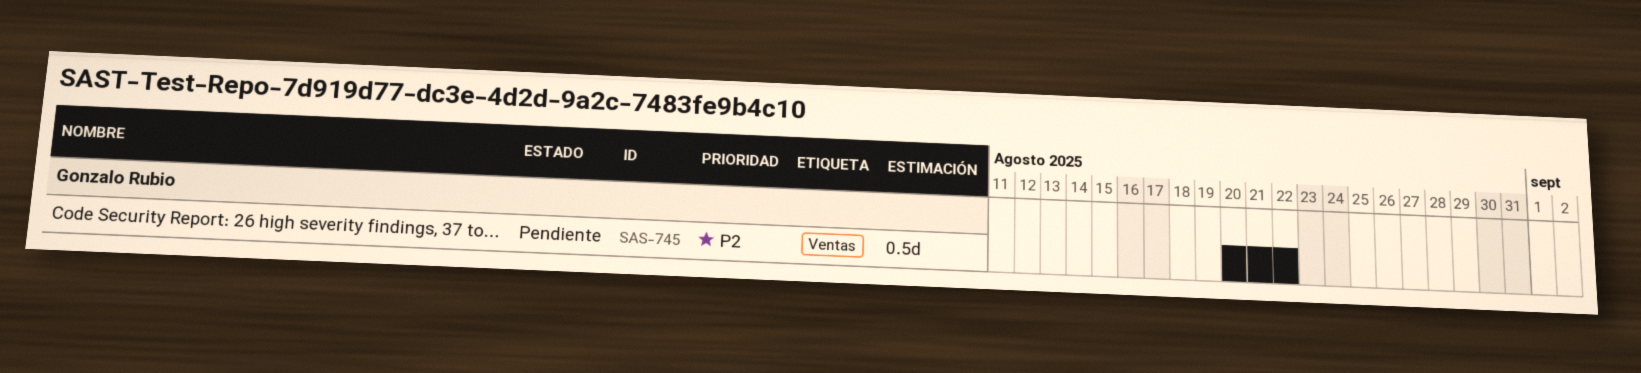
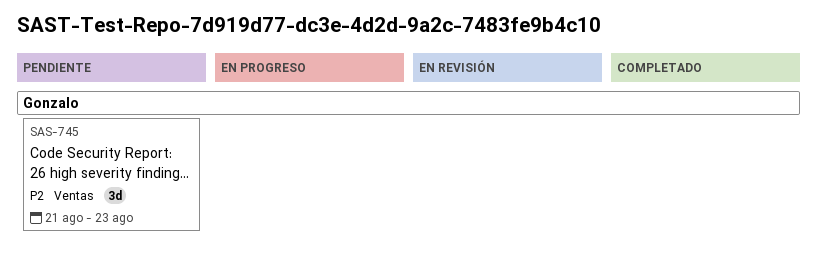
SAS-745, estimate: 0.5d -> 3d
SAS-745, start: Aug 20 -> Aug 21
SAS-745, due: Aug 22 -> Aug 23

